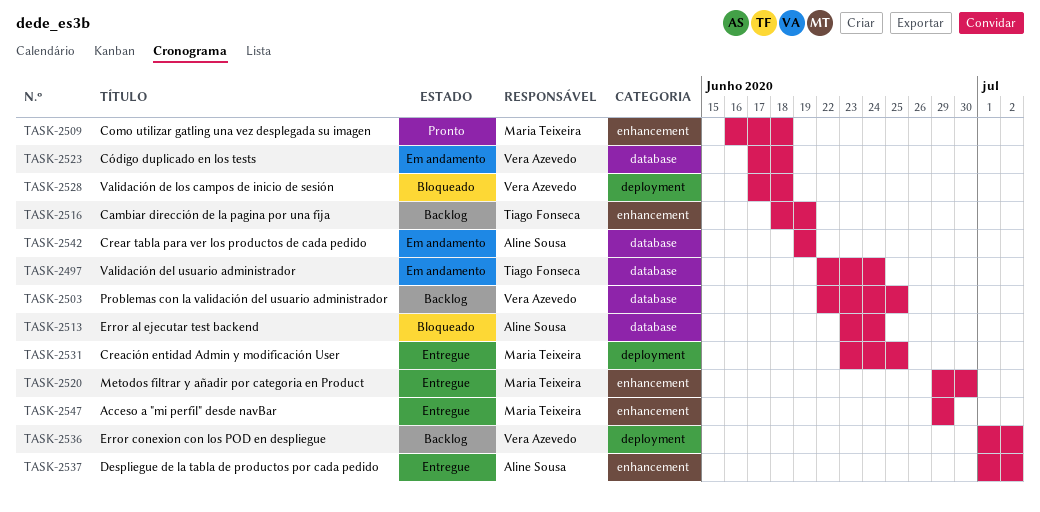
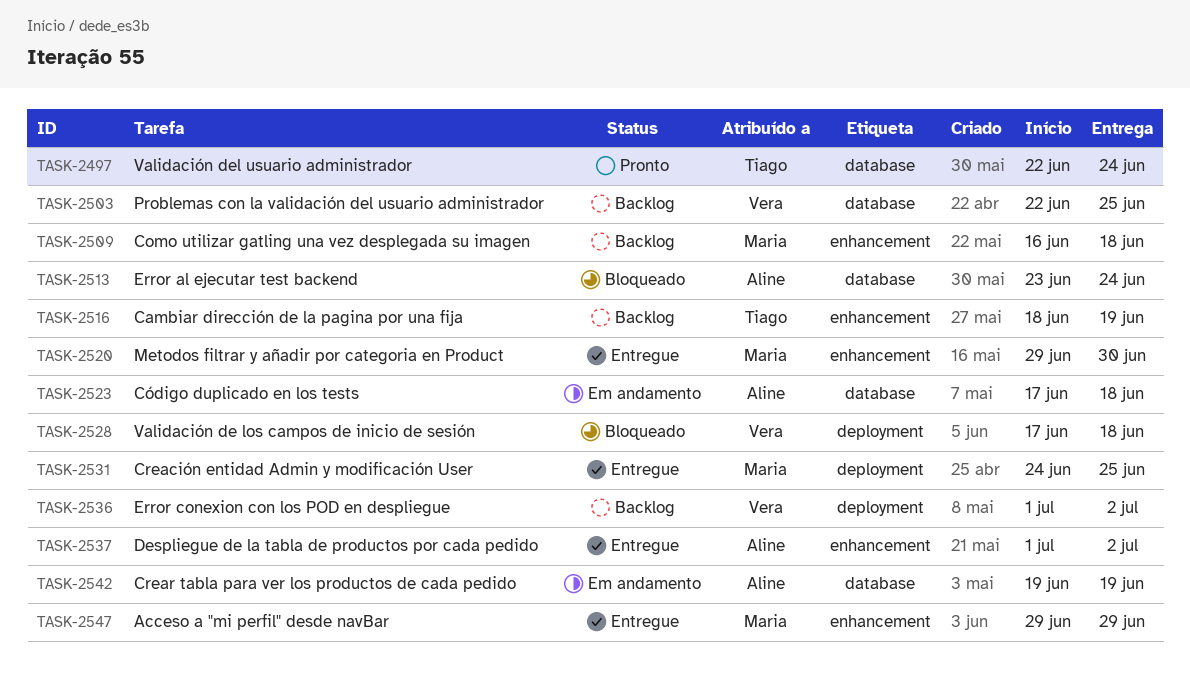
TASK-2497, status: Em andamento -> Pronto
TASK-2509, status: Pronto -> Backlog
TASK-2523, owner: Vera Azevedo -> Aline Sousa
TASK-2531, start: Jun 23 -> Jun 24

